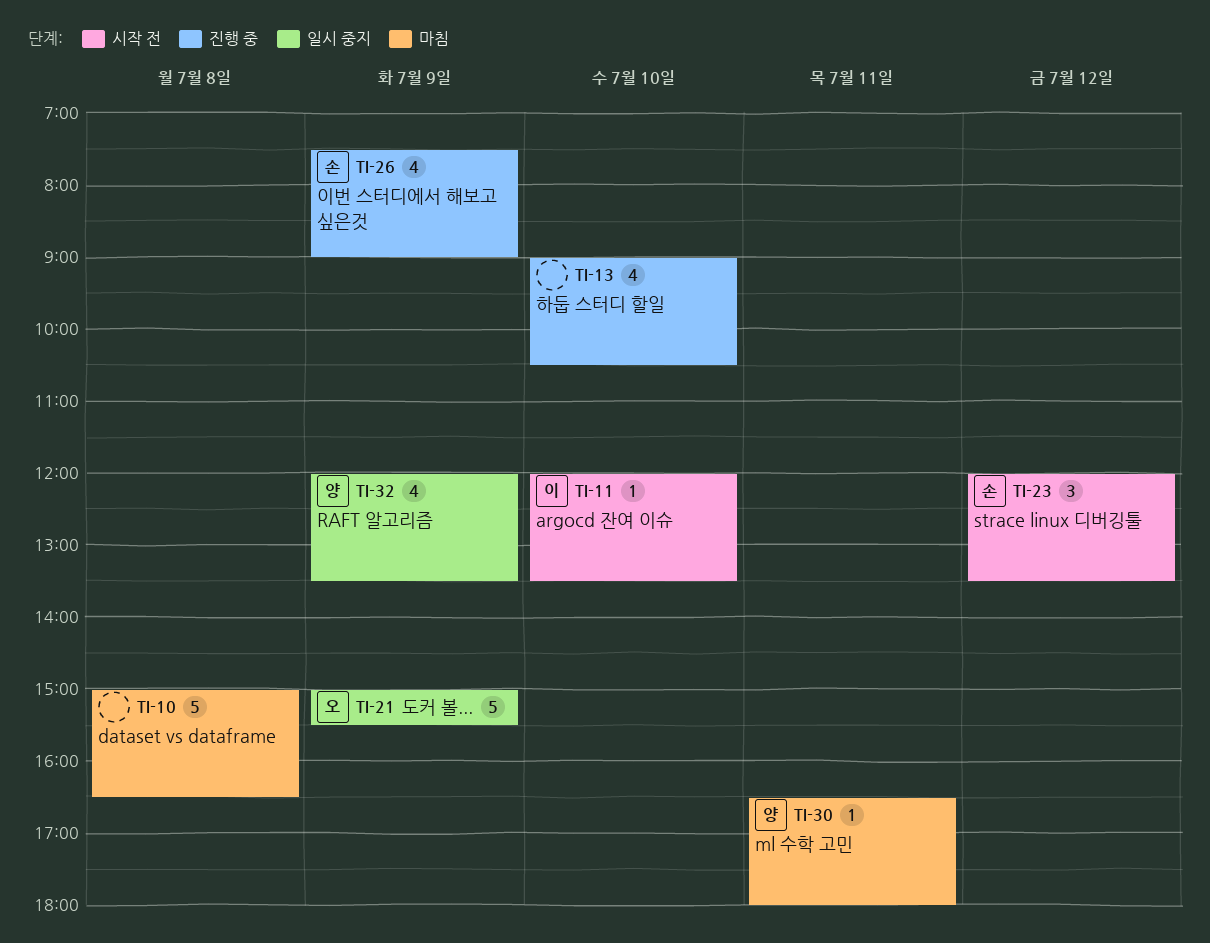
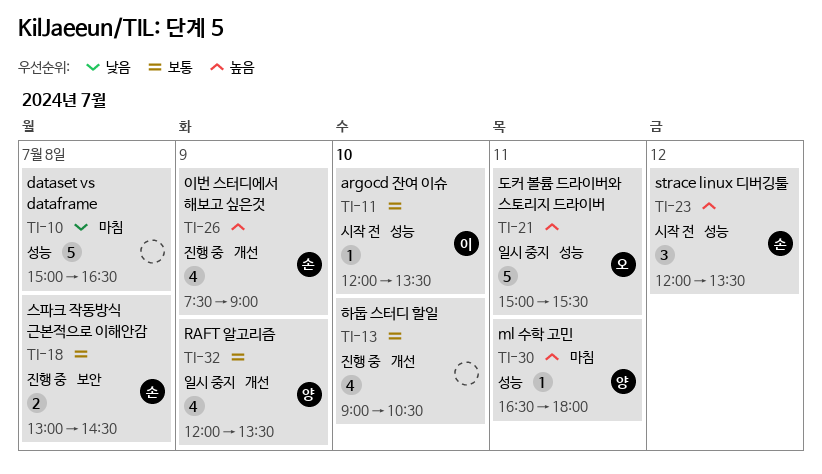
TI-18: none -> present
TI-21, day: Jul 9 -> Jul 11

